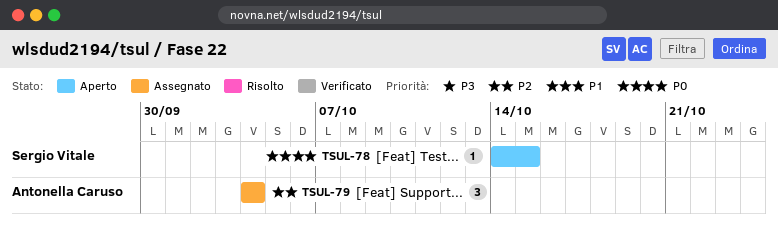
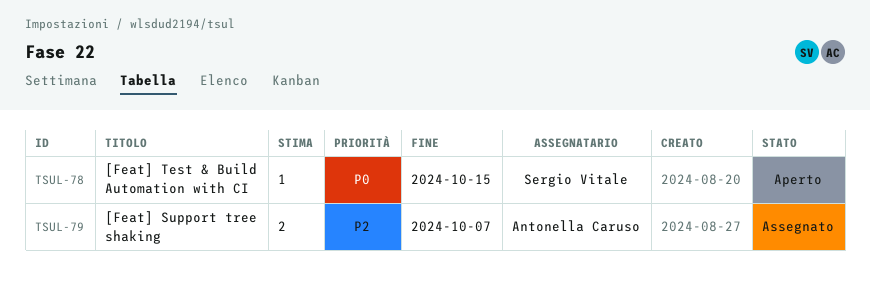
TSUL-79, estimate: 3 -> 2
TSUL-79, due: Oct 4 -> Oct 7

